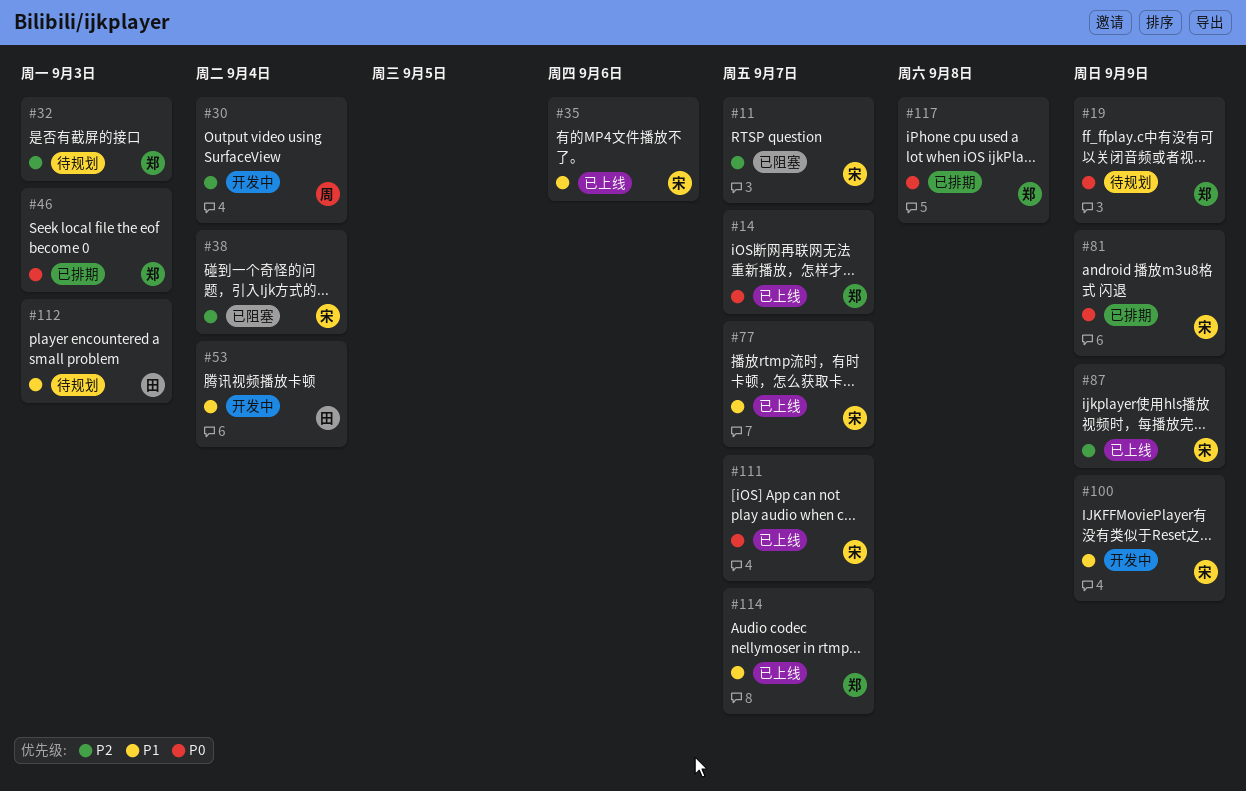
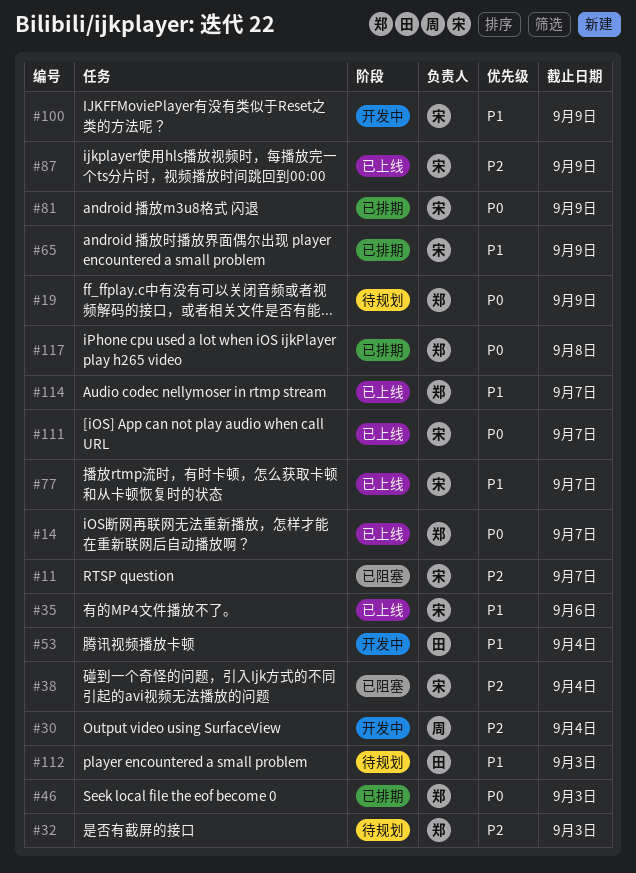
#65: none -> present

